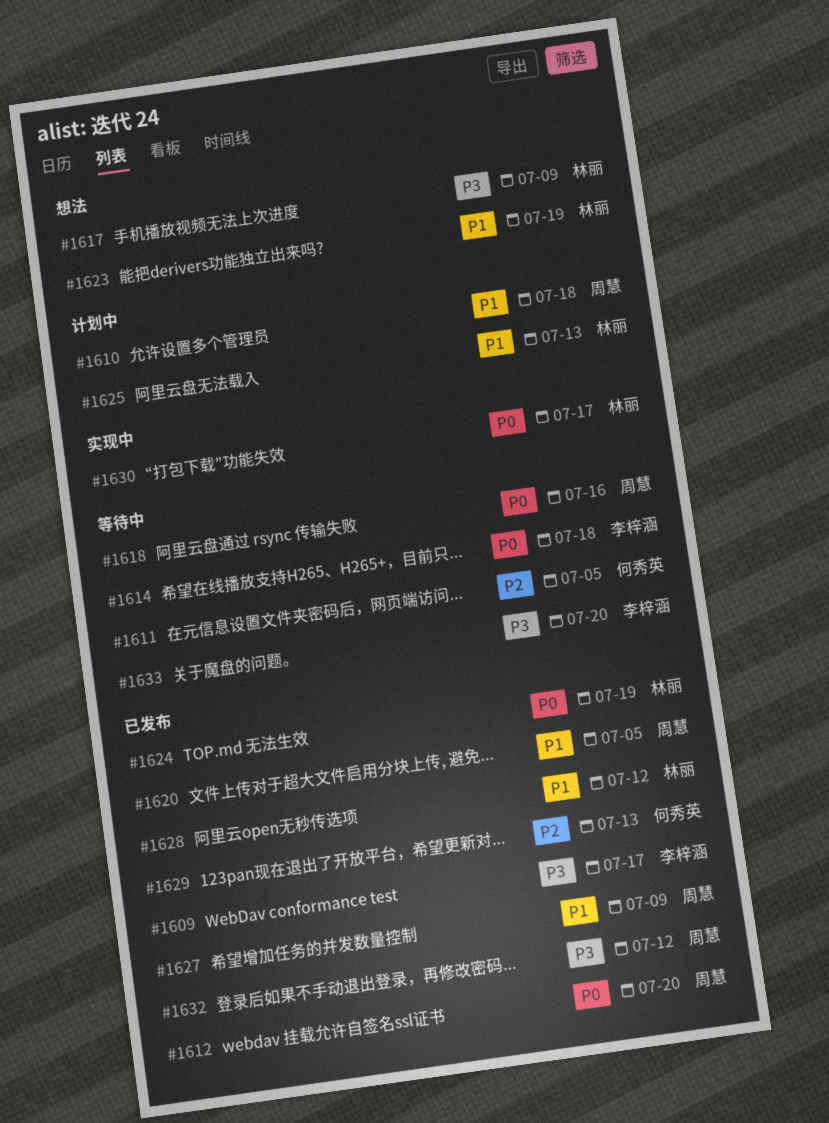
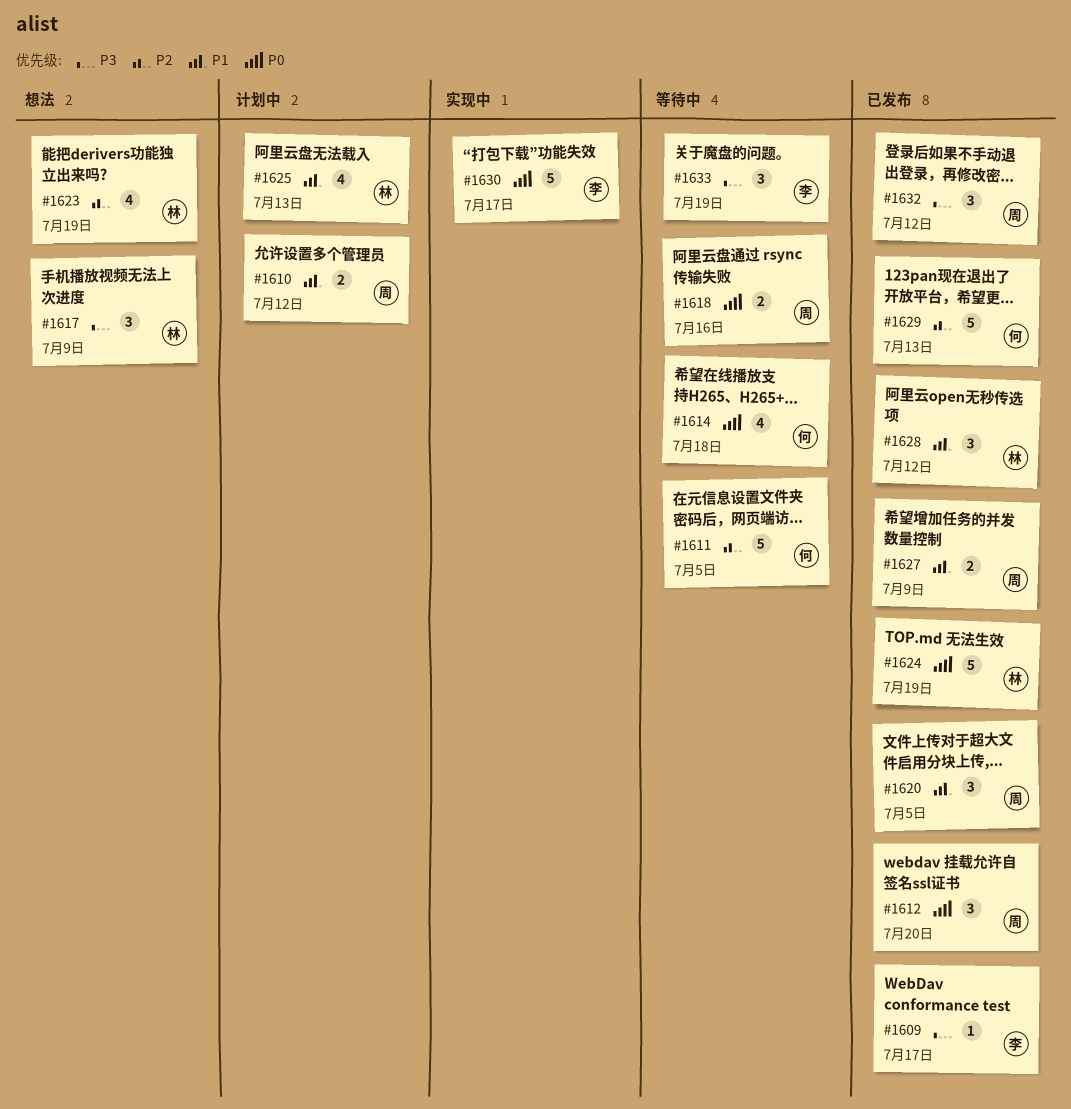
#1610, due: Jul 18 -> Jul 12
#1614, owner: 李梓涵 -> 何秀英
#1623, priority: P1 -> P2
#1630, owner: 林丽 -> 李梓涵
#1633, due: Jul 20 -> Jul 19

